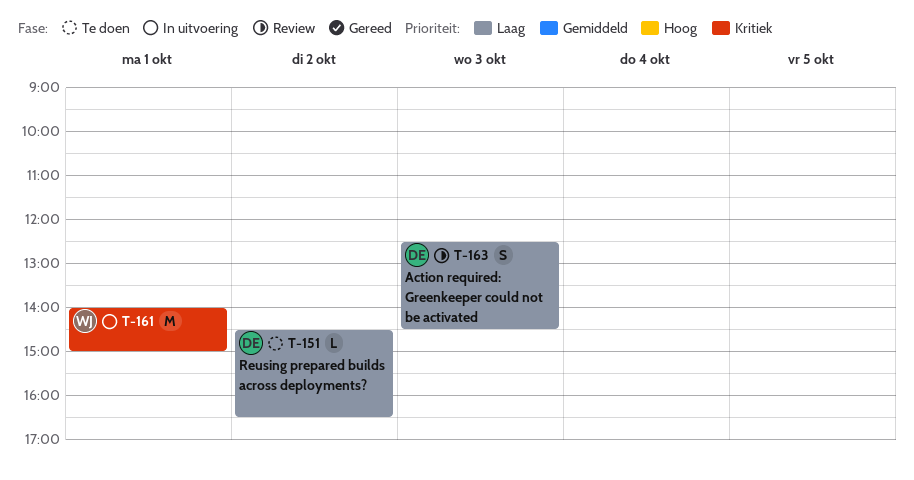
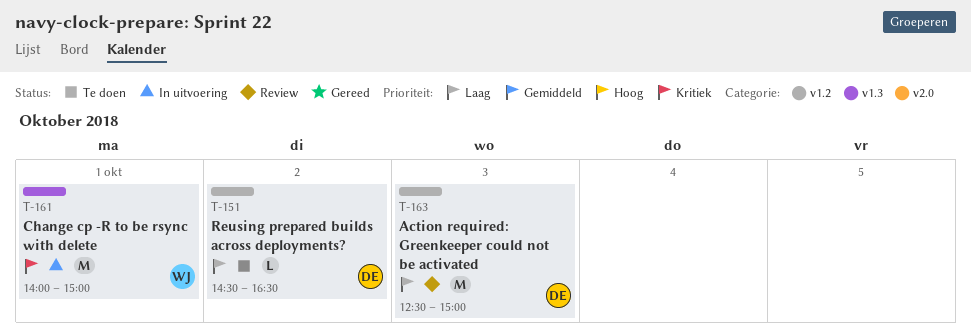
T-163, estimate: S -> M
T-163, ends: 14:30 -> 15:00

